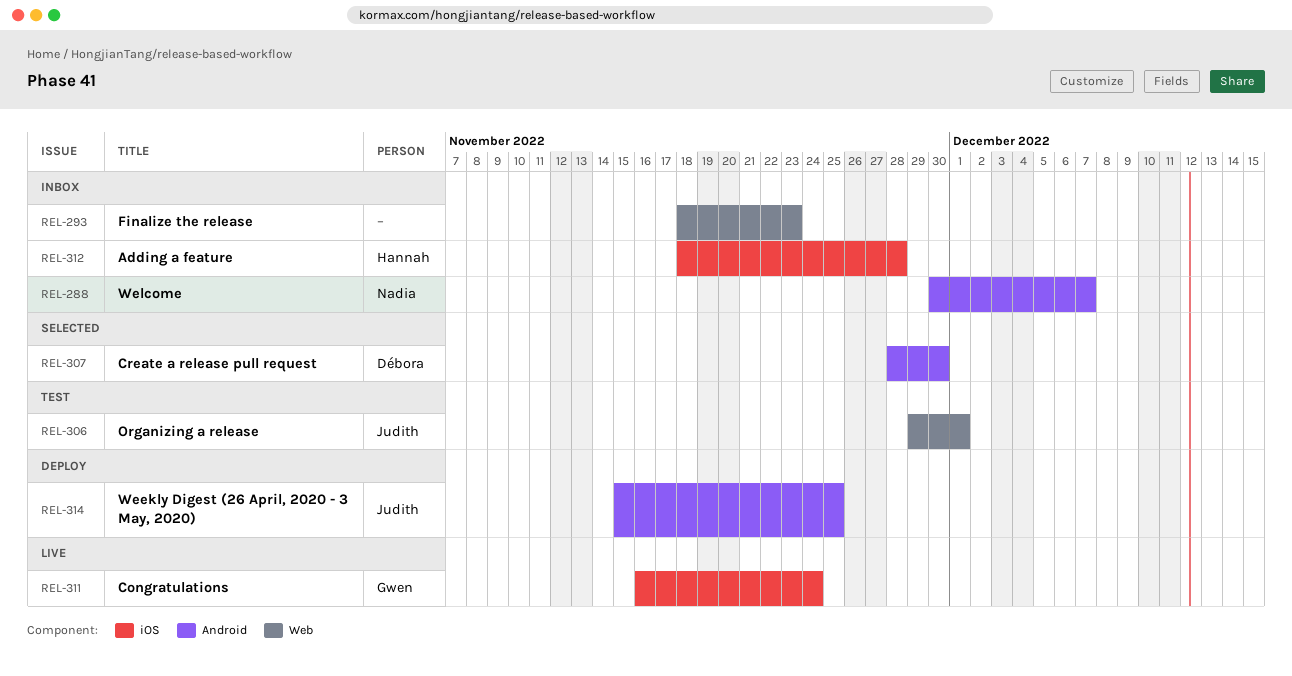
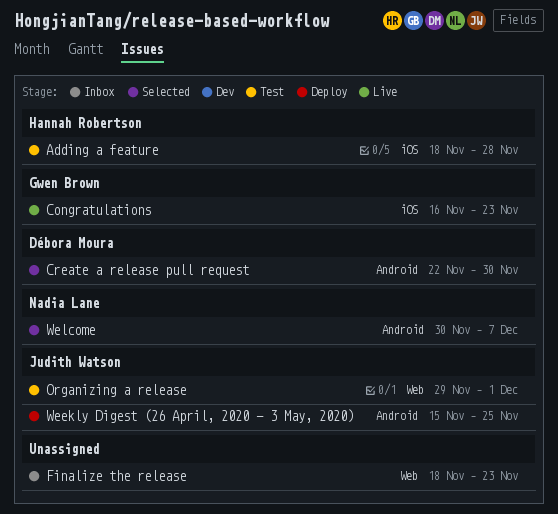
Adding a feature, status: Inbox -> Test
Congratulations, due: Nov 24 -> Nov 23
Create a release pull request, start: Nov 28 -> Nov 22
Welcome, status: Inbox -> Selected

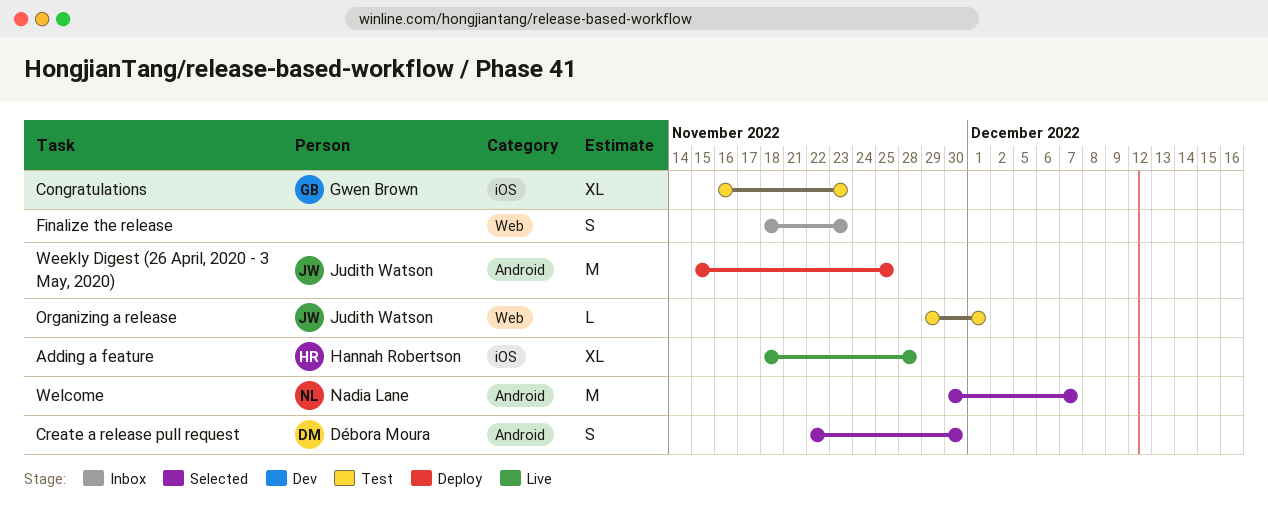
Adding a feature, status: Test -> Live
Congratulations, status: Live -> Test

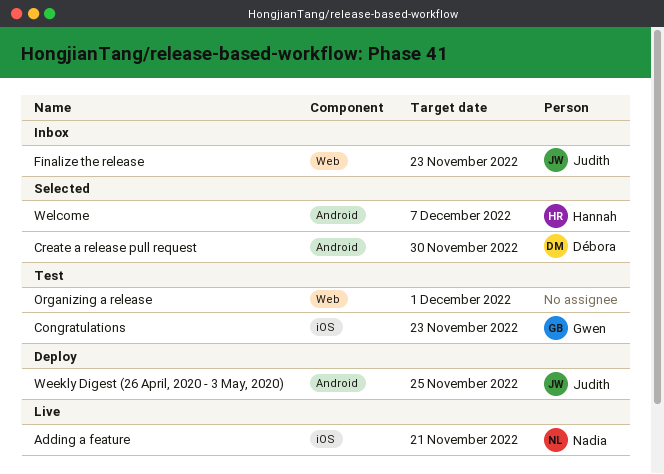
Adding a feature, owner: Hannah Robertson -> Nadia Lane
Adding a feature, due: Nov 28 -> Nov 21
Finalize the release, owner: none -> Judith Watson
Organizing a release, owner: Judith Watson -> none
Welcome, owner: Nadia Lane -> Hannah Robertson

